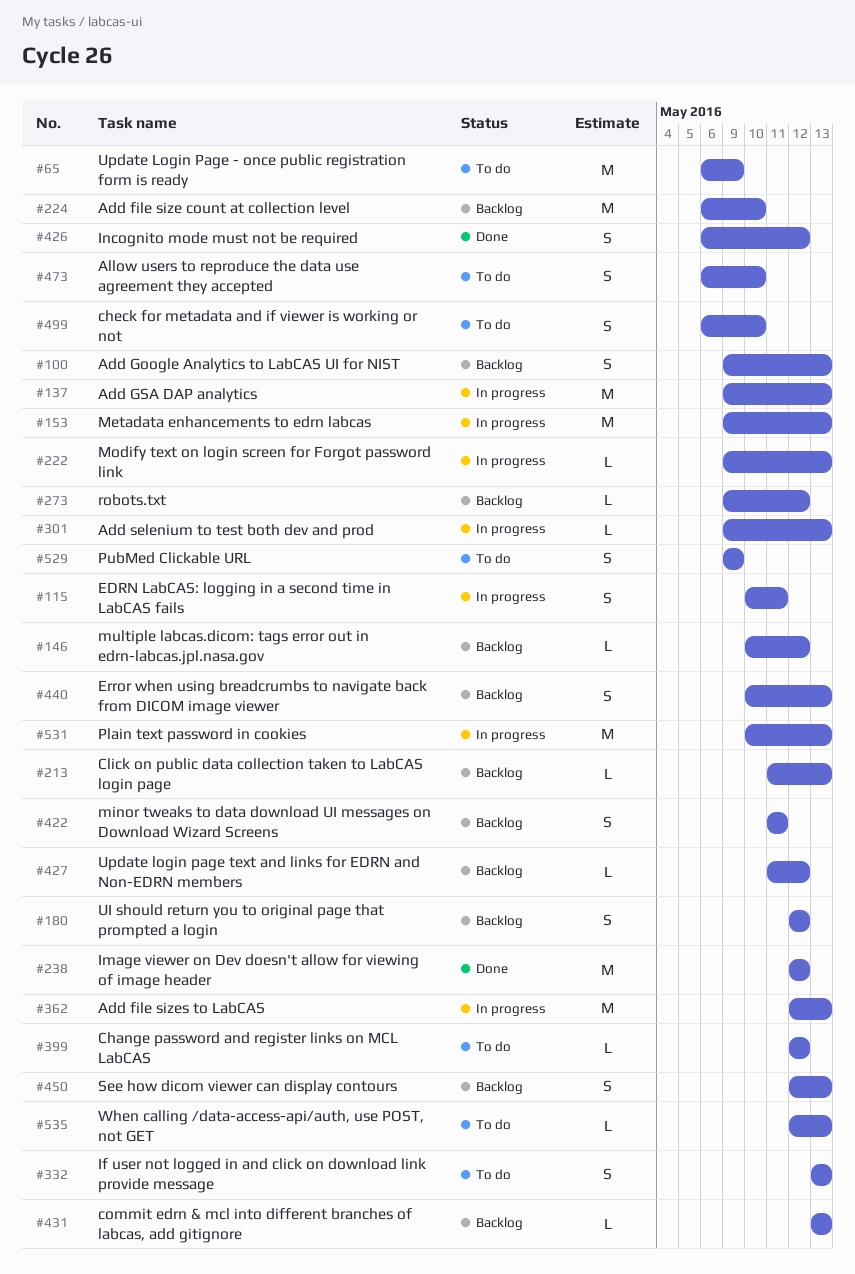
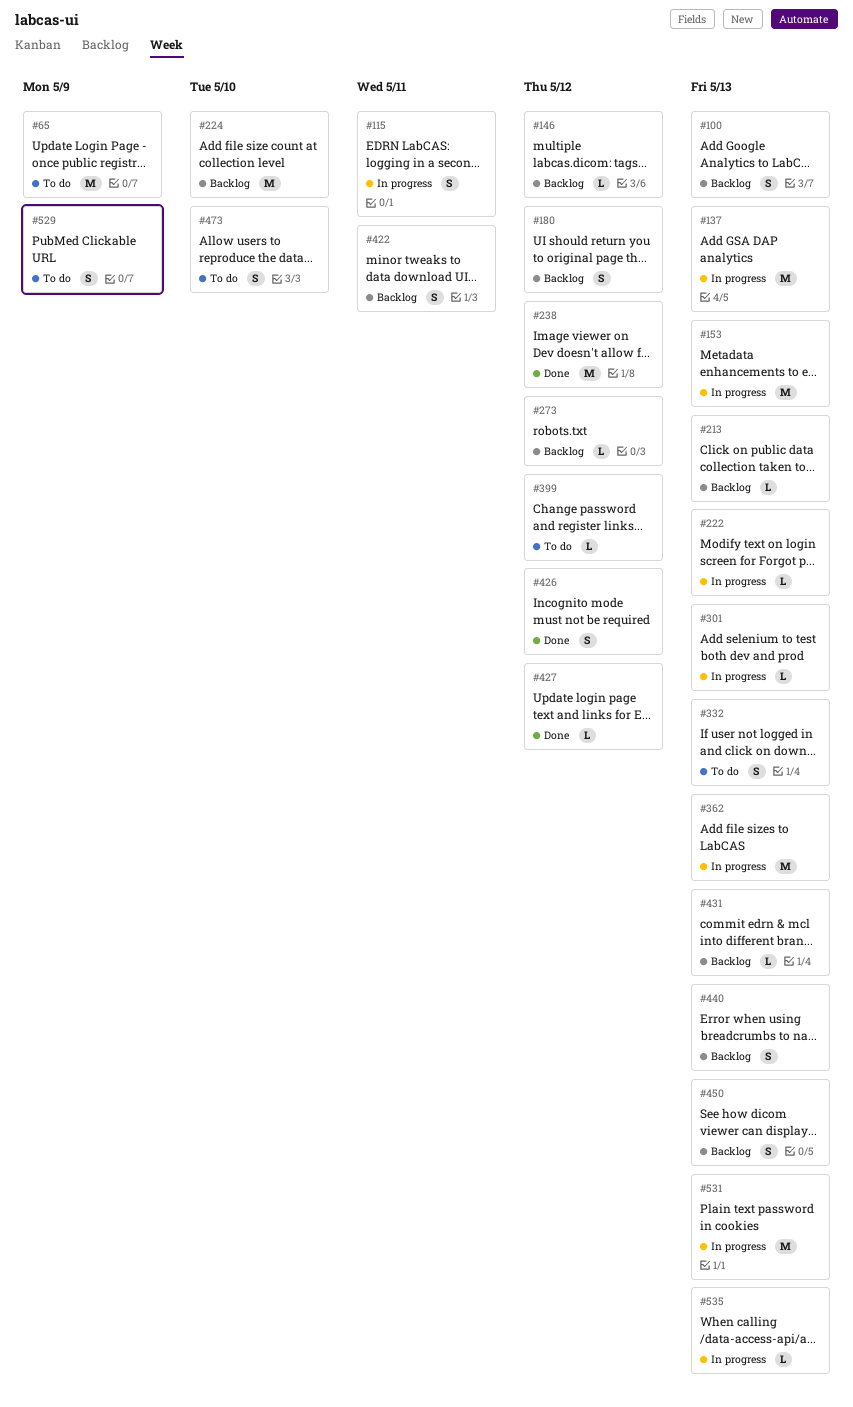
#427, status: Backlog -> Done
#499: present -> none
#535, status: To do -> In progress

